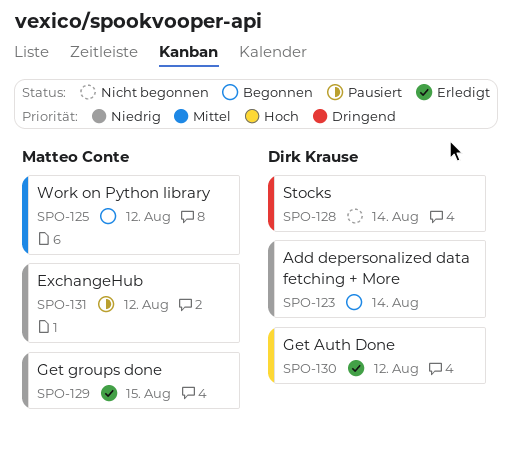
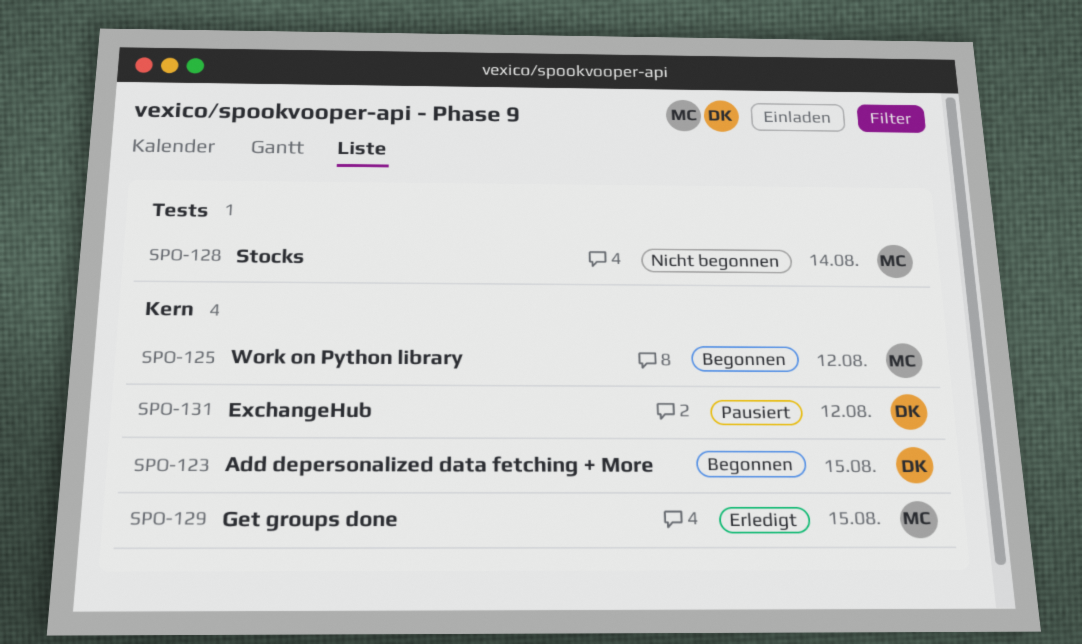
SPO-123, due: Aug 14 -> Aug 15
SPO-128, owner: Dirk Krause -> Matteo Conte
SPO-130: present -> none
SPO-131, owner: Matteo Conte -> Dirk Krause

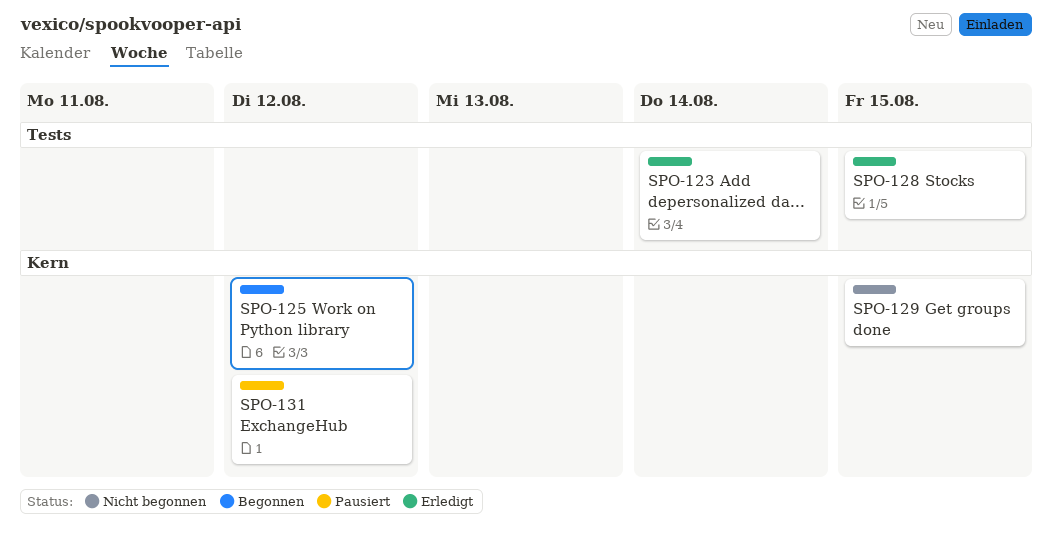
SPO-123, status: Begonnen -> Erledigt
SPO-123, label: Kern -> Tests
SPO-123, due: Aug 15 -> Aug 14
SPO-128, status: Nicht begonnen -> Erledigt
SPO-128, due: Aug 14 -> Aug 15
SPO-129, status: Erledigt -> Nicht begonnen

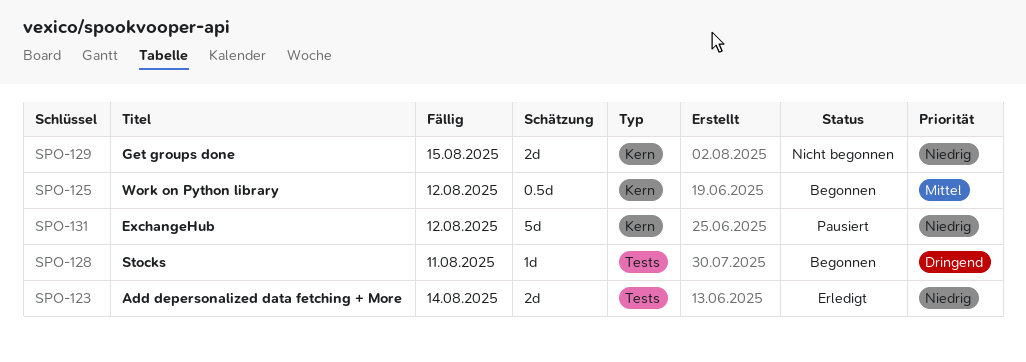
SPO-128, status: Erledigt -> Begonnen
SPO-128, due: Aug 15 -> Aug 11

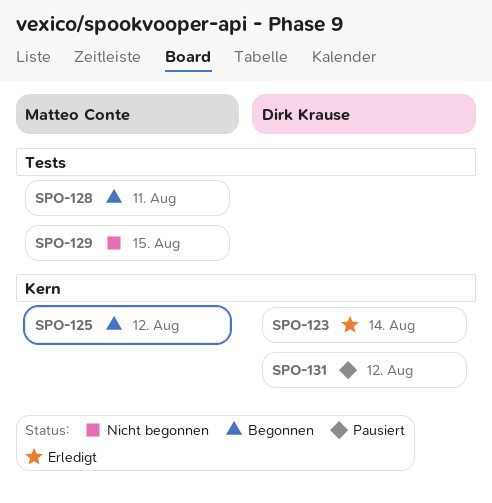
SPO-123, label: Tests -> Kern
SPO-129, label: Kern -> Tests

